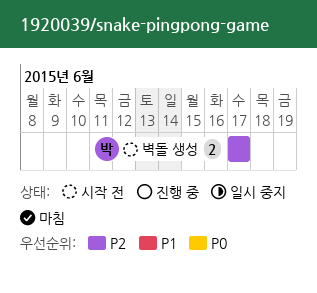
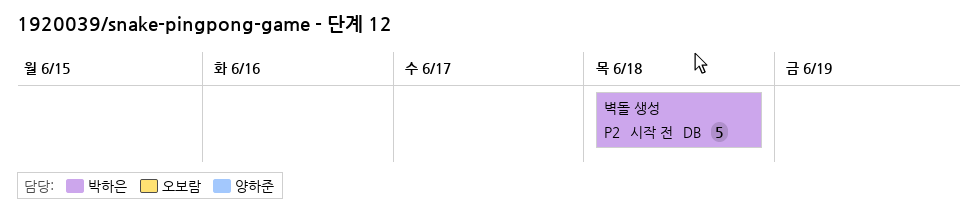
벽돌 생성, estimate: 2 -> 5
벽돌 생성, due: Jun 17 -> Jun 18

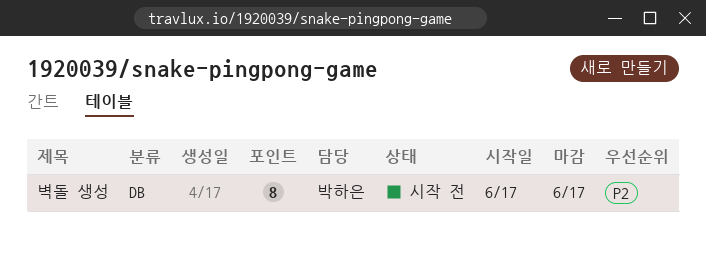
벽돌 생성, estimate: 5 -> 8
벽돌 생성, due: Jun 18 -> Jun 17

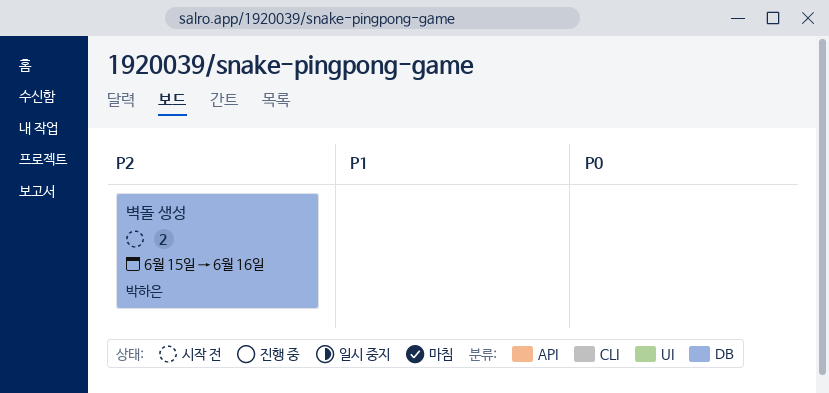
벽돌 생성, estimate: 8 -> 2
벽돌 생성, start: Jun 17 -> Jun 15
벽돌 생성, due: Jun 17 -> Jun 16

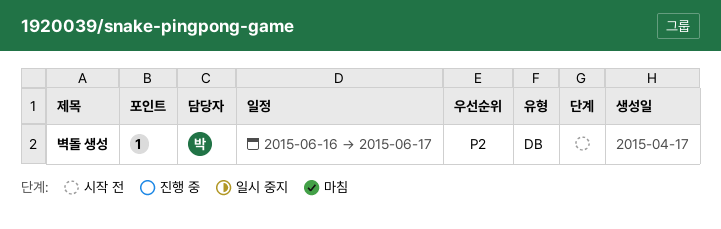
벽돌 생성, estimate: 2 -> 1
벽돌 생성, start: Jun 15 -> Jun 16
벽돌 생성, due: Jun 16 -> Jun 17

